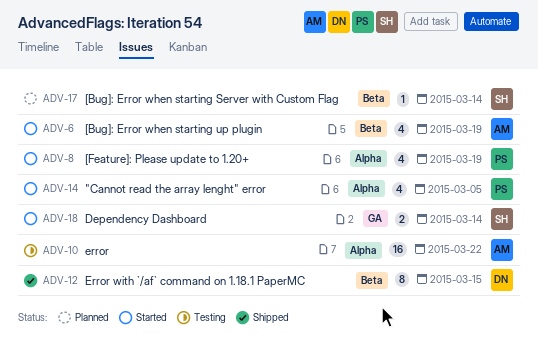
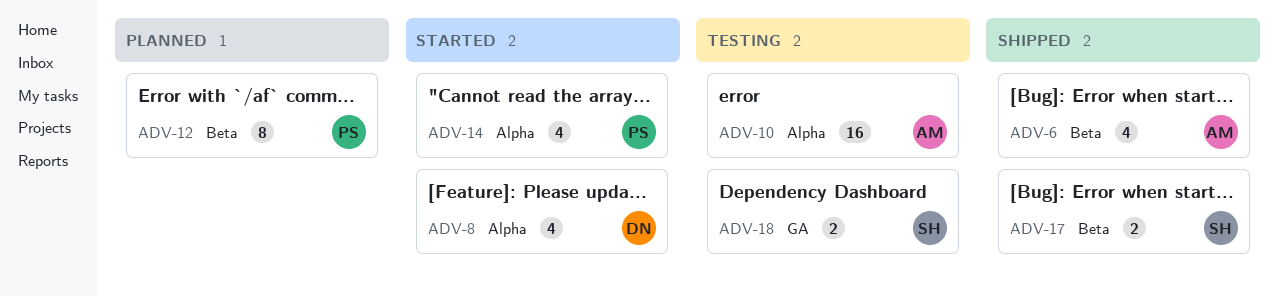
ADV-6, status: Started -> Shipped
ADV-8, owner: PS -> DN
ADV-12, status: Shipped -> Planned
ADV-12, owner: DN -> PS
ADV-17, status: Planned -> Shipped
ADV-17, estimate: 1 -> 2
ADV-18, status: Started -> Testing

